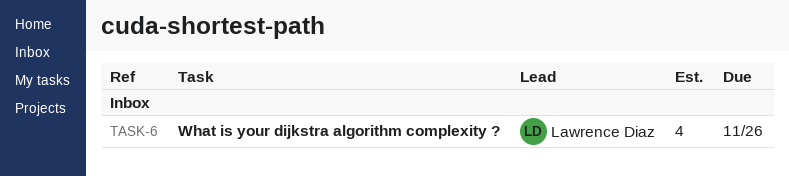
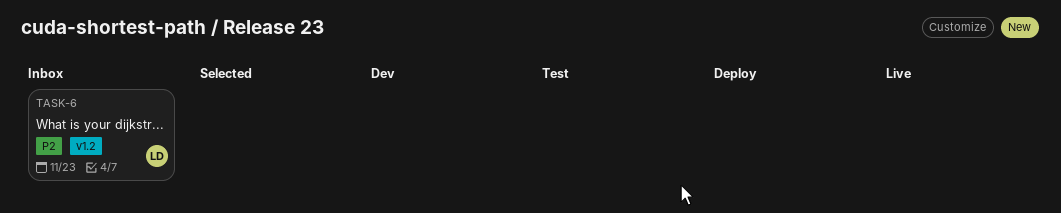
TASK-6, due: Nov 26 -> Nov 23

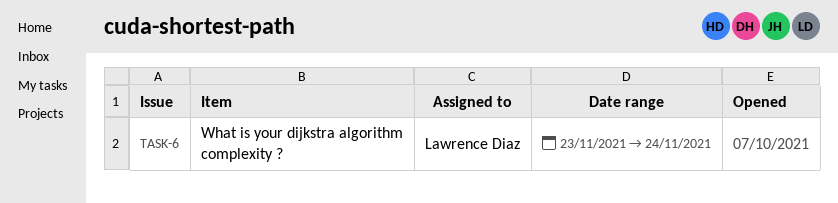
TASK-6, due: Nov 23 -> Nov 24

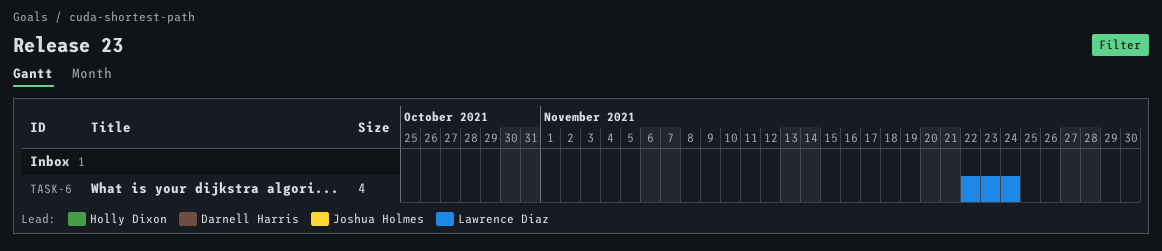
TASK-6, start: Nov 23 -> Nov 22

